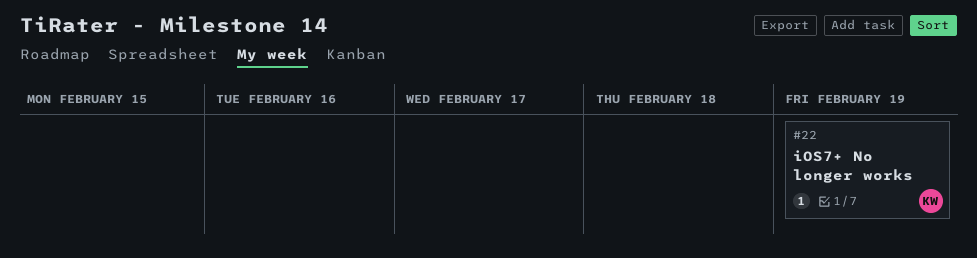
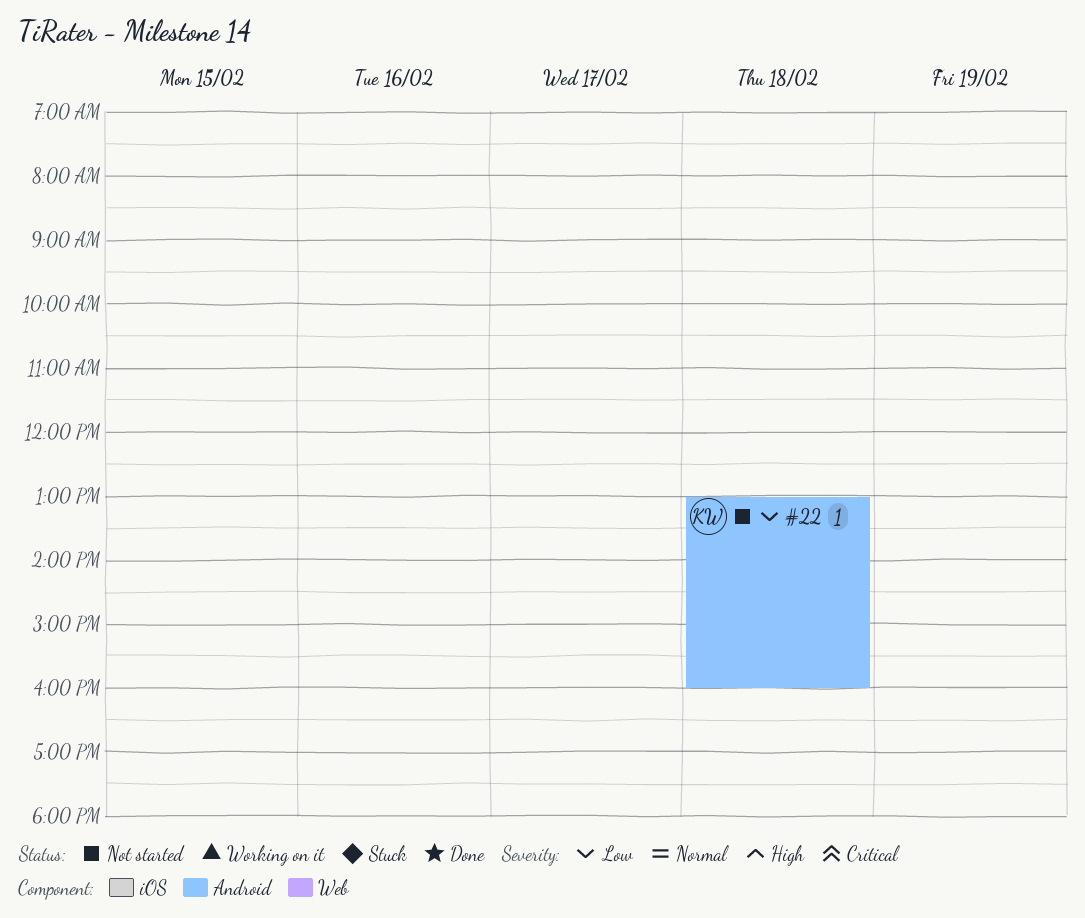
#22, day: Feb 19 -> Feb 18

